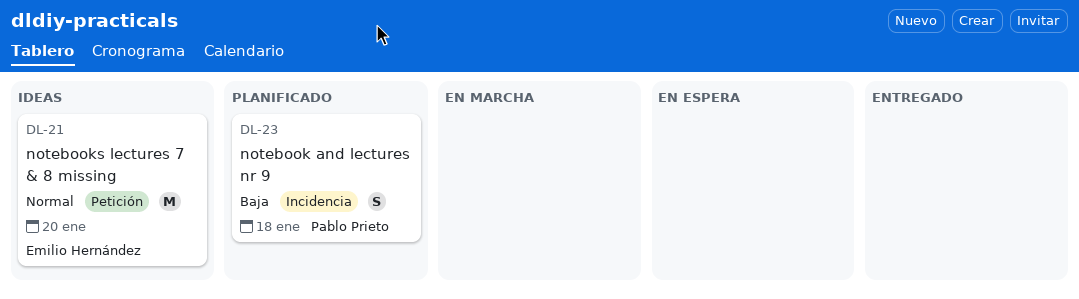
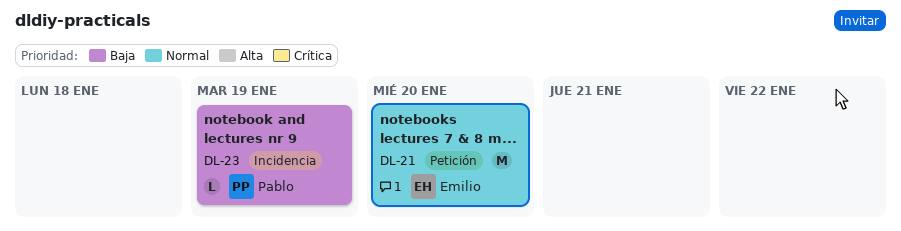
DL-23, estimate: S -> L
DL-23, due: Jan 18 -> Jan 19

